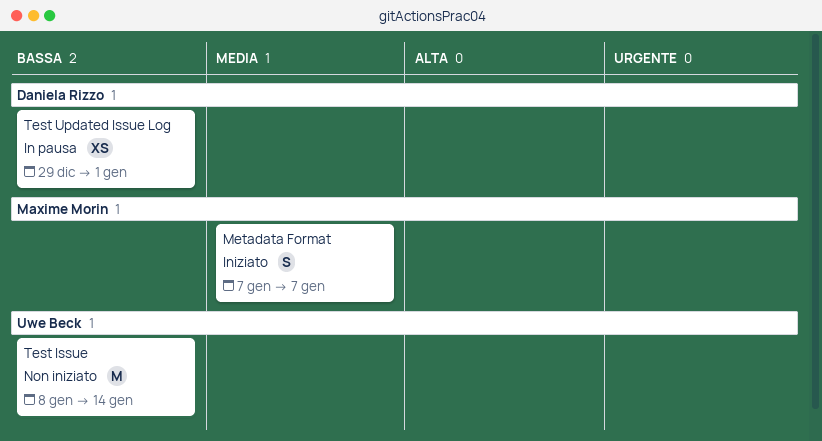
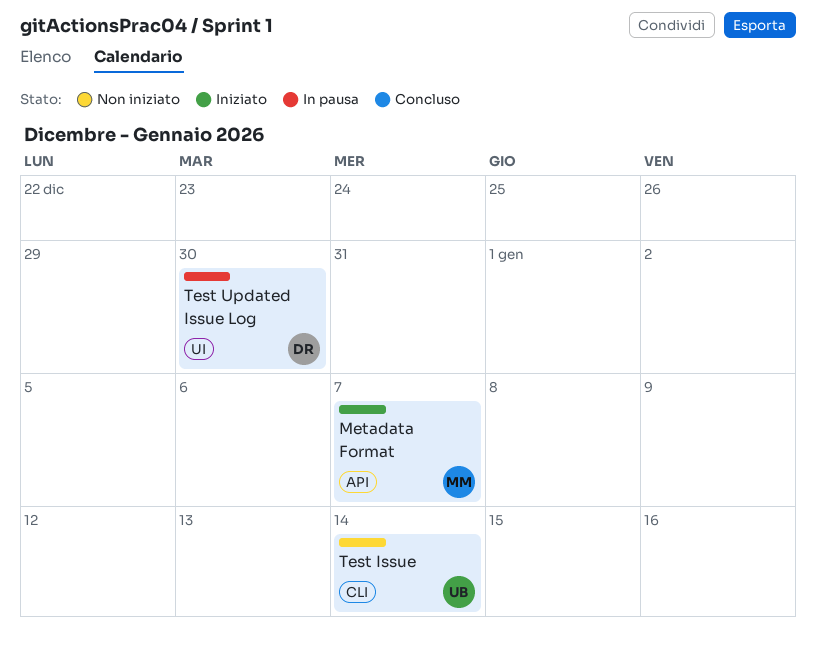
Test Updated Issue Log, due: Jan 1 -> Dec 30

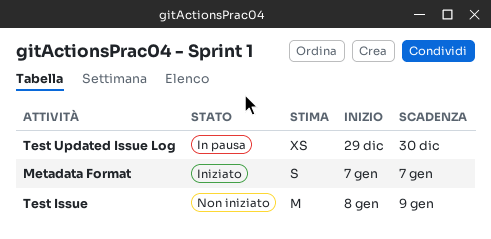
Test Issue, due: Jan 14 -> Jan 9

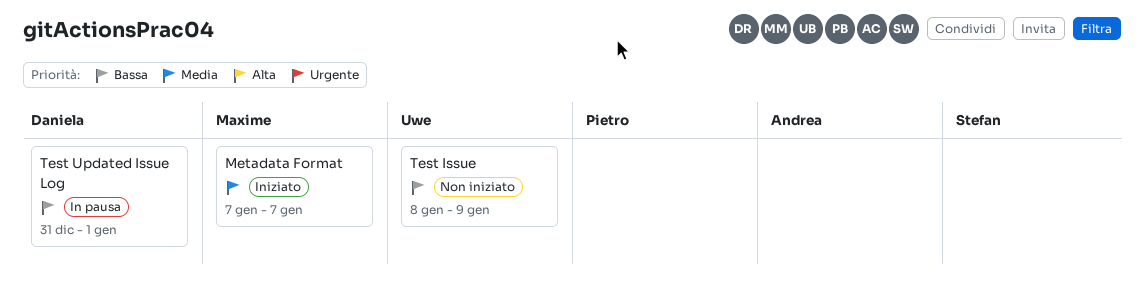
Test Updated Issue Log, start: Dec 29 -> Dec 31
Test Updated Issue Log, due: Dec 30 -> Jan 1

